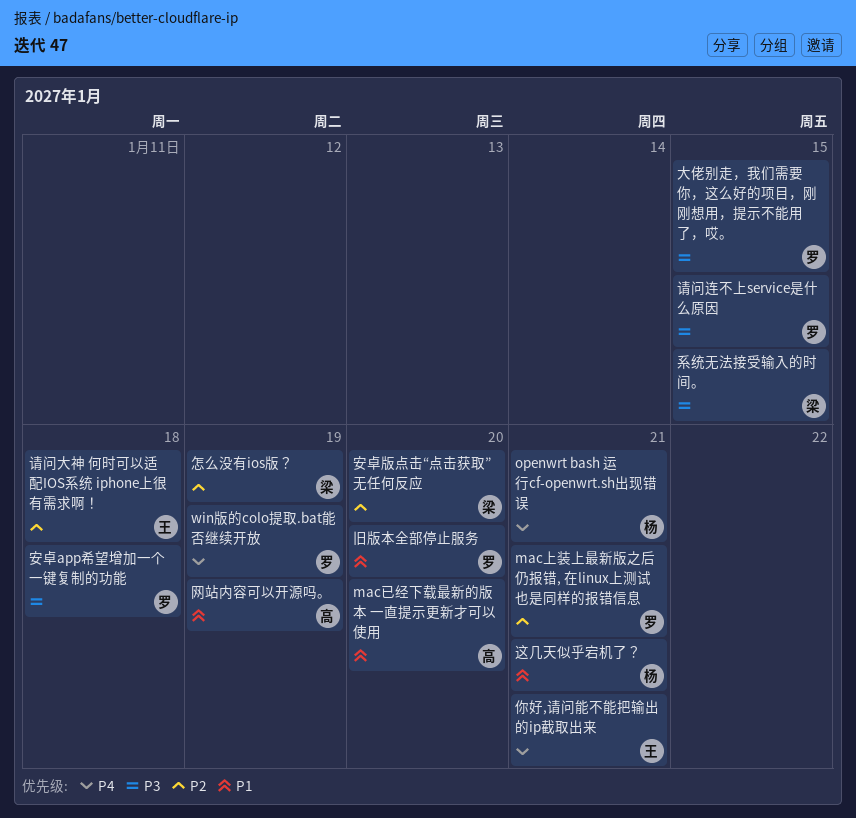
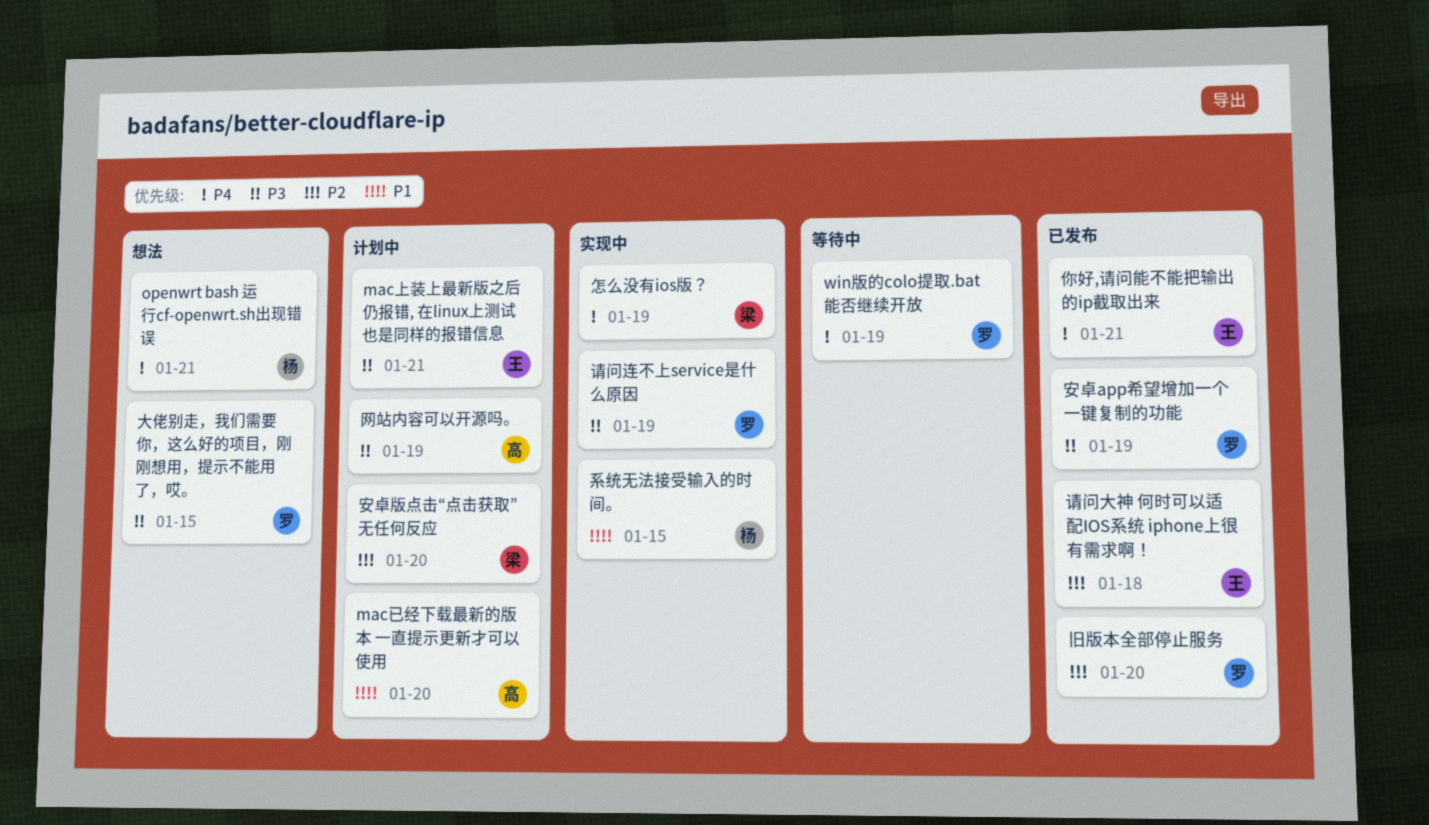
mac上装上最新版之后仍报错, 在linux上测试也是同样的报错信息, owner: 罗 -> 王
mac上装上最新版之后仍报错, 在linux上测试也是同样的报错信息, priority: P2 -> P3
安卓app希望增加一个一键复制的功能, due: Jan 18 -> Jan 19
怎么没有ios版？, priority: P2 -> P4
旧版本全部停止服务, priority: P1 -> P2
系统无法接受输入的时间。, owner: 梁 -> 杨
系统无法接受输入的时间。, priority: P3 -> P1
网站内容可以开源吗。, priority: P1 -> P3
请问连不上service是什么原因, due: Jan 15 -> Jan 19
这几天似乎宕机了？: present -> none

